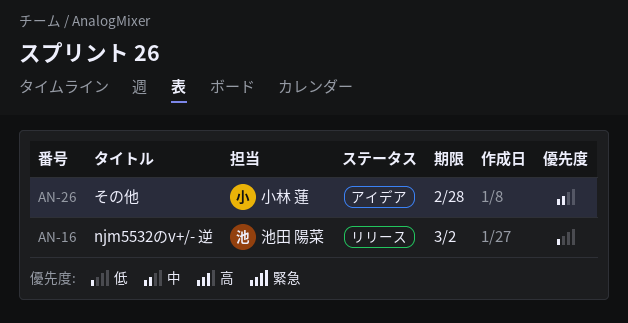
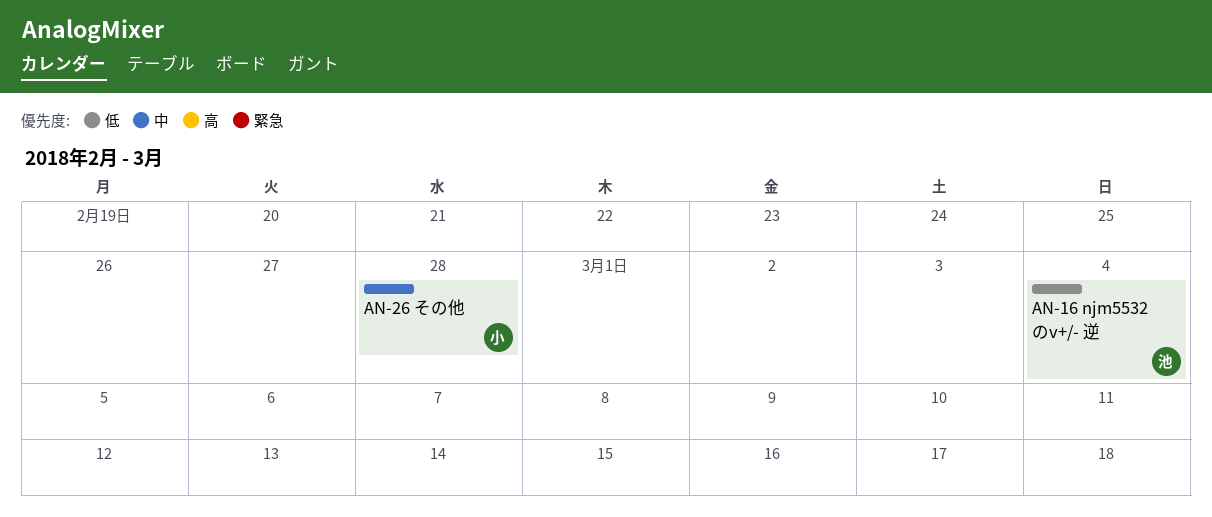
AN-16, due: Mar 2 -> Mar 4

